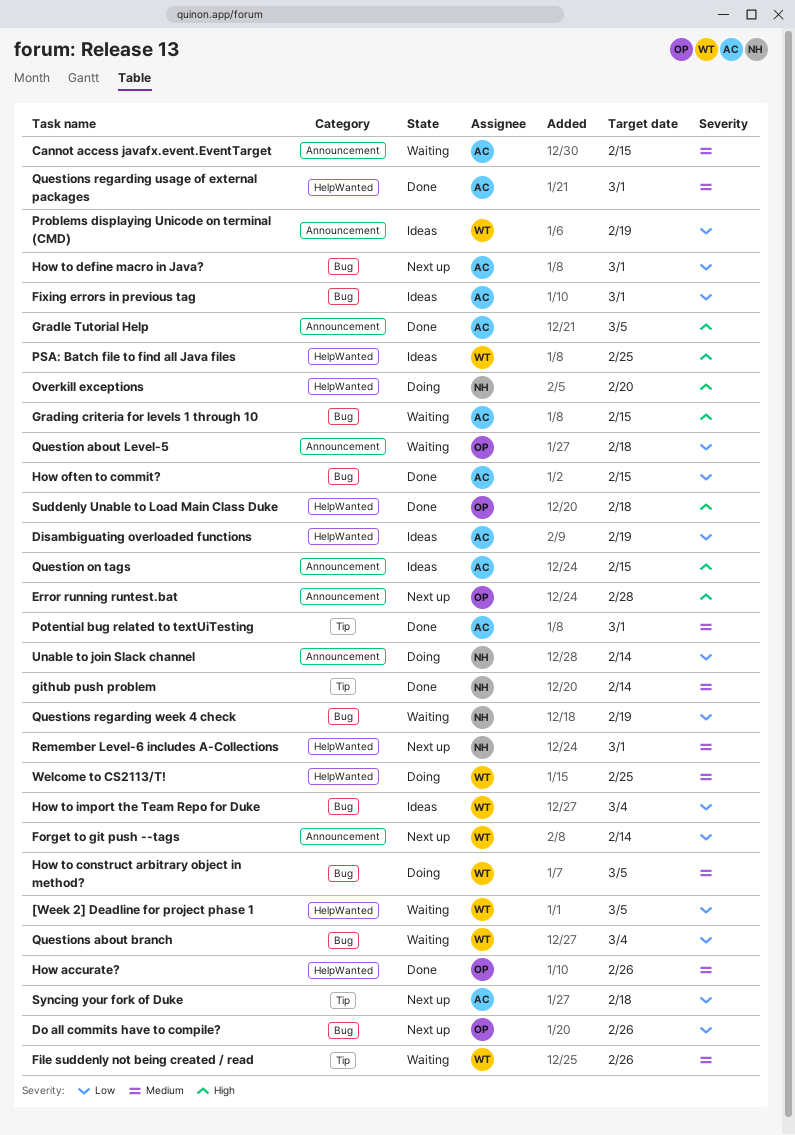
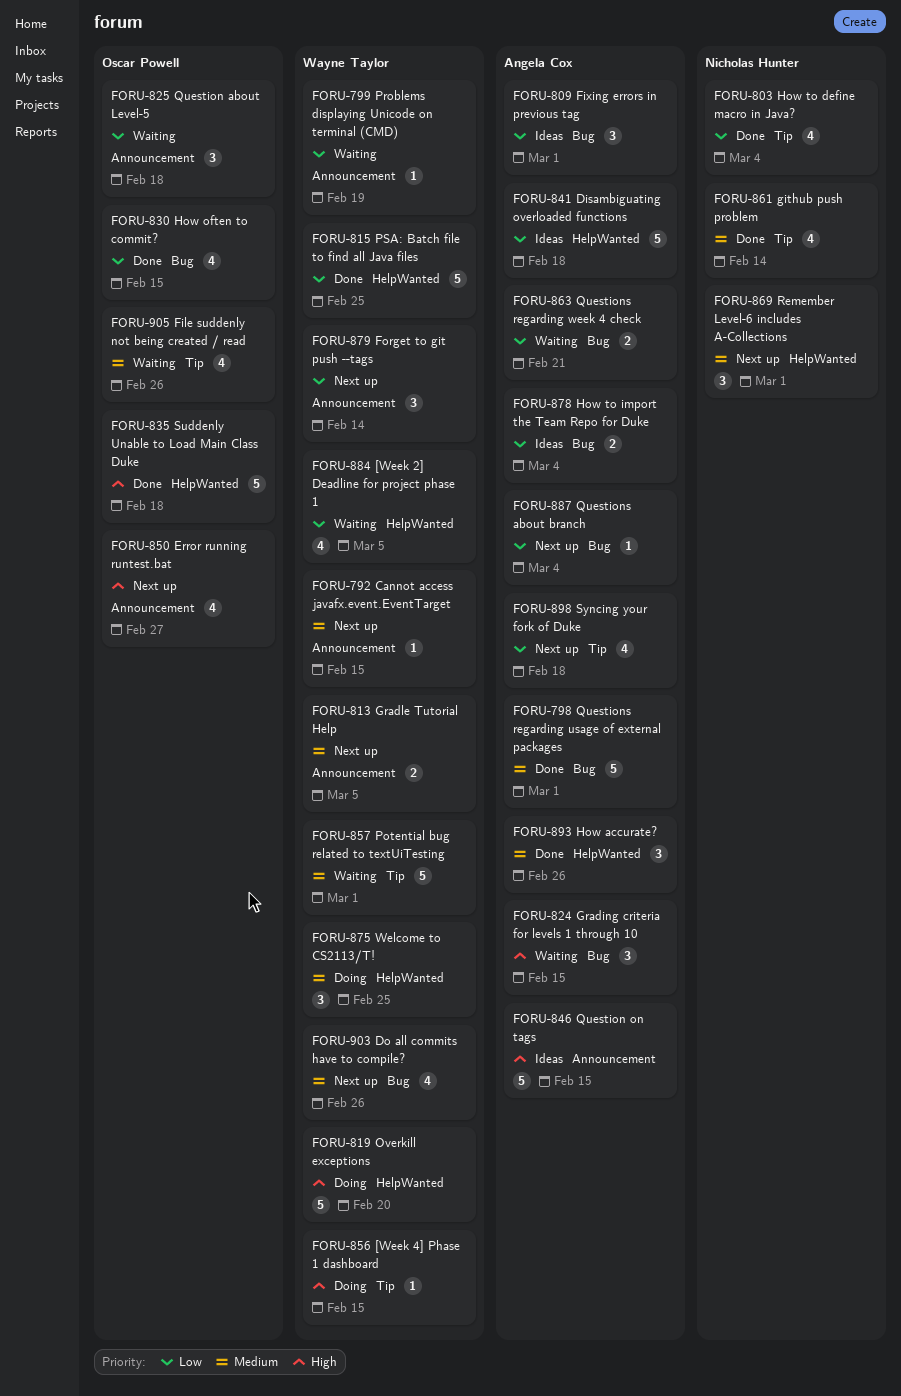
[Week 4] Phase 1 dashboard: none -> present
Cannot access javafx.event.EventTarget, status: Waiting -> Next up
Cannot access javafx.event.EventTarget, owner: Angela Cox -> Wayne Taylor
Disambiguating overloaded functions, due: Feb 19 -> Feb 18
Do all commits have to compile?, owner: Oscar Powell -> Wayne Taylor
Do all commits have to compile?, priority: Low -> Medium
Error running runtest.bat, due: Feb 28 -> Feb 27
File suddenly not being created / read, owner: Wayne Taylor -> Oscar Powell
Gradle Tutorial Help, status: Done -> Next up
Gradle Tutorial Help, owner: Angela Cox -> Wayne Taylor
Gradle Tutorial Help, priority: High -> Medium
How accurate?, owner: Oscar Powell -> Angela Cox
How often to commit?, owner: Angela Cox -> Oscar Powell
How to construct arbitrary object in method?: present -> none
How to define macro in Java?, status: Next up -> Done
How to define macro in Java?, owner: Angela Cox -> Nicholas Hunter
How to define macro in Java?, label: Bug -> Tip
How to define macro in Java?, due: Mar 1 -> Mar 4
How to import the Team Repo for Duke, owner: Wayne Taylor -> Angela Cox
Overkill exceptions, owner: Nicholas Hunter -> Wayne Taylor
Potential bug related to textUiTesting, status: Done -> Waiting
Potential bug related to textUiTesting, owner: Angela Cox -> Wayne Taylor
Problems displaying Unicode on terminal (CMD), status: Ideas -> Waiting
PSA: Batch file to find all Java files, status: Ideas -> Done
PSA: Batch file to find all Java files, priority: High -> Low
Questions about branch, status: Waiting -> Next up
Questions about branch, owner: Wayne Taylor -> Angela Cox
Questions regarding usage of external packages, label: HelpWanted -> Bug
Questions regarding week 4 check, owner: Nicholas Hunter -> Angela Cox
Questions regarding week 4 check, due: Feb 19 -> Feb 21
Unable to join Slack channel: present -> none

